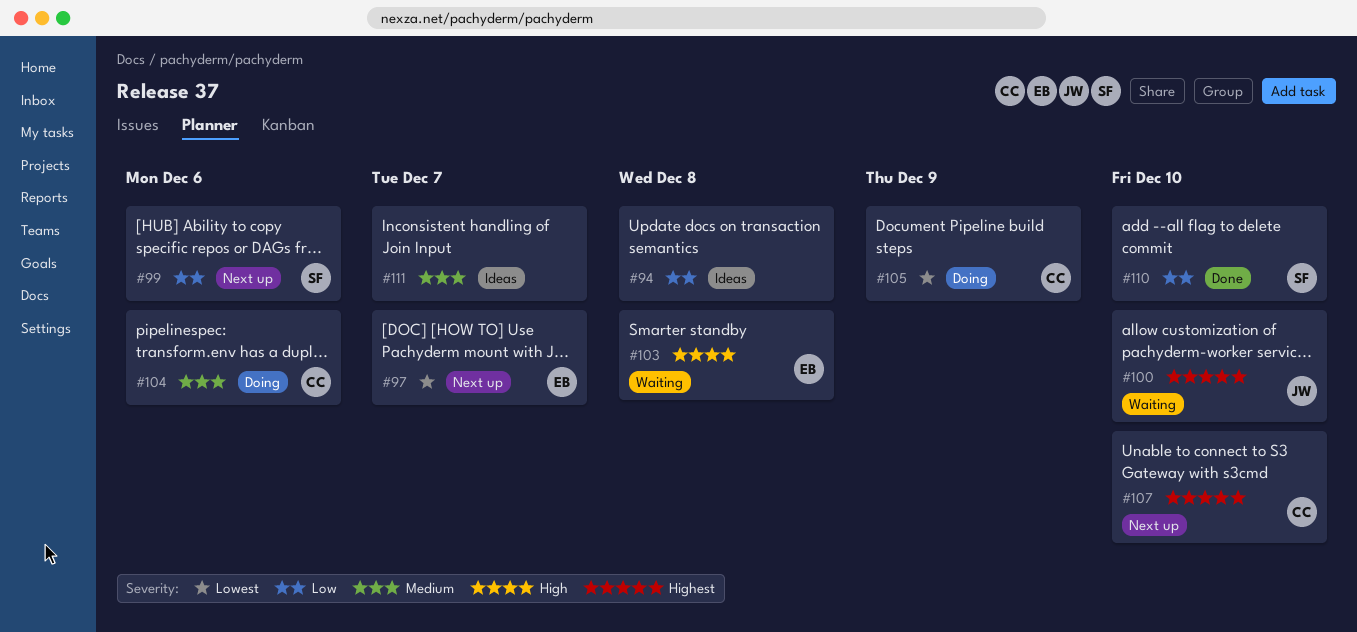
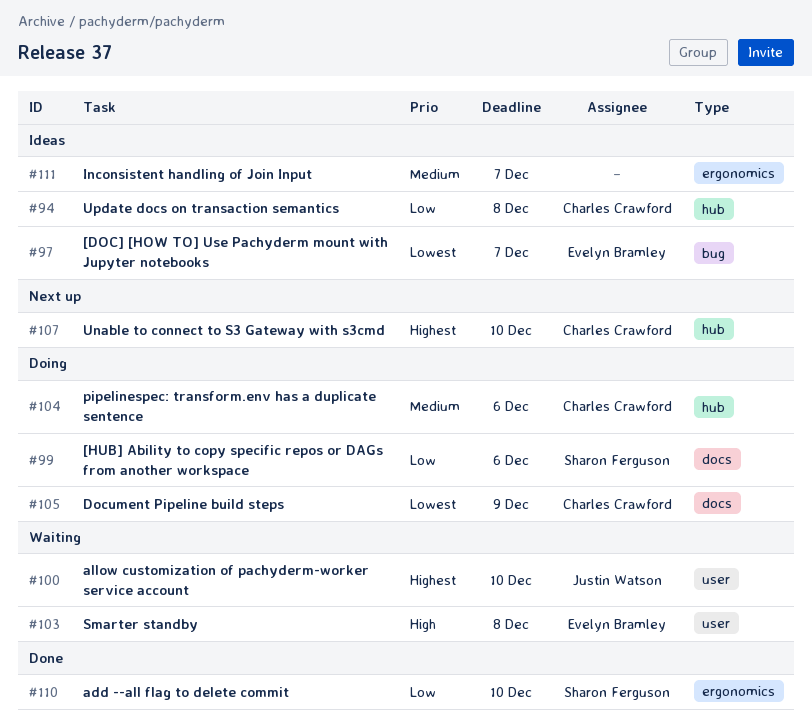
#94, owner: none -> Charles Crawford
#97, status: Next up -> Ideas
#99, status: Next up -> Doing

